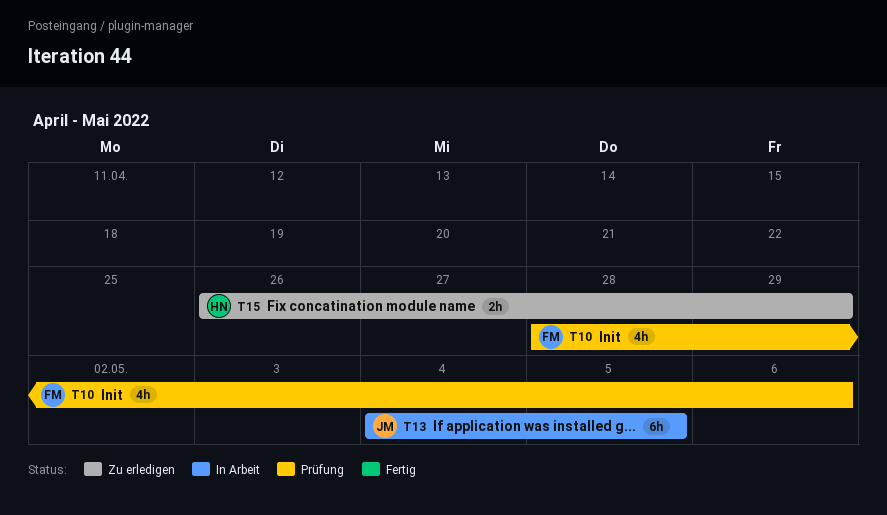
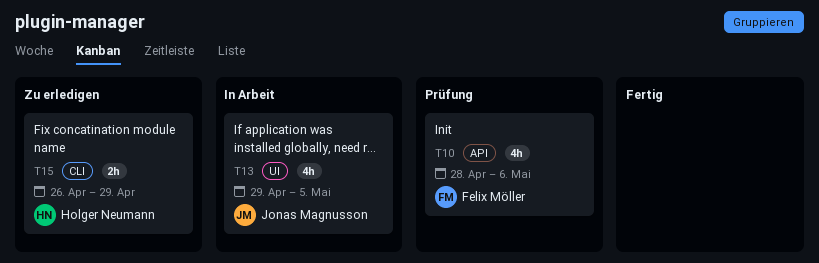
T13, estimate: 6h -> 4h
T13, start: May 4 -> Apr 29

